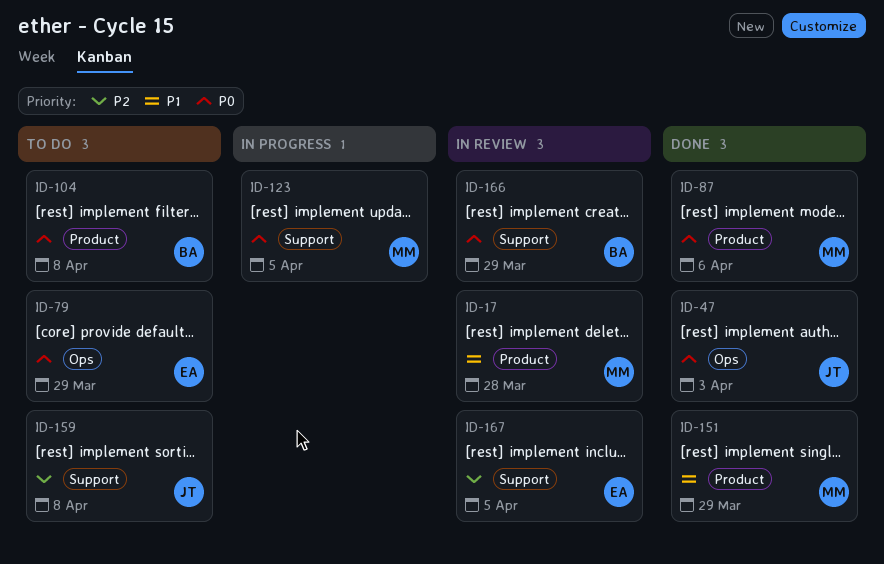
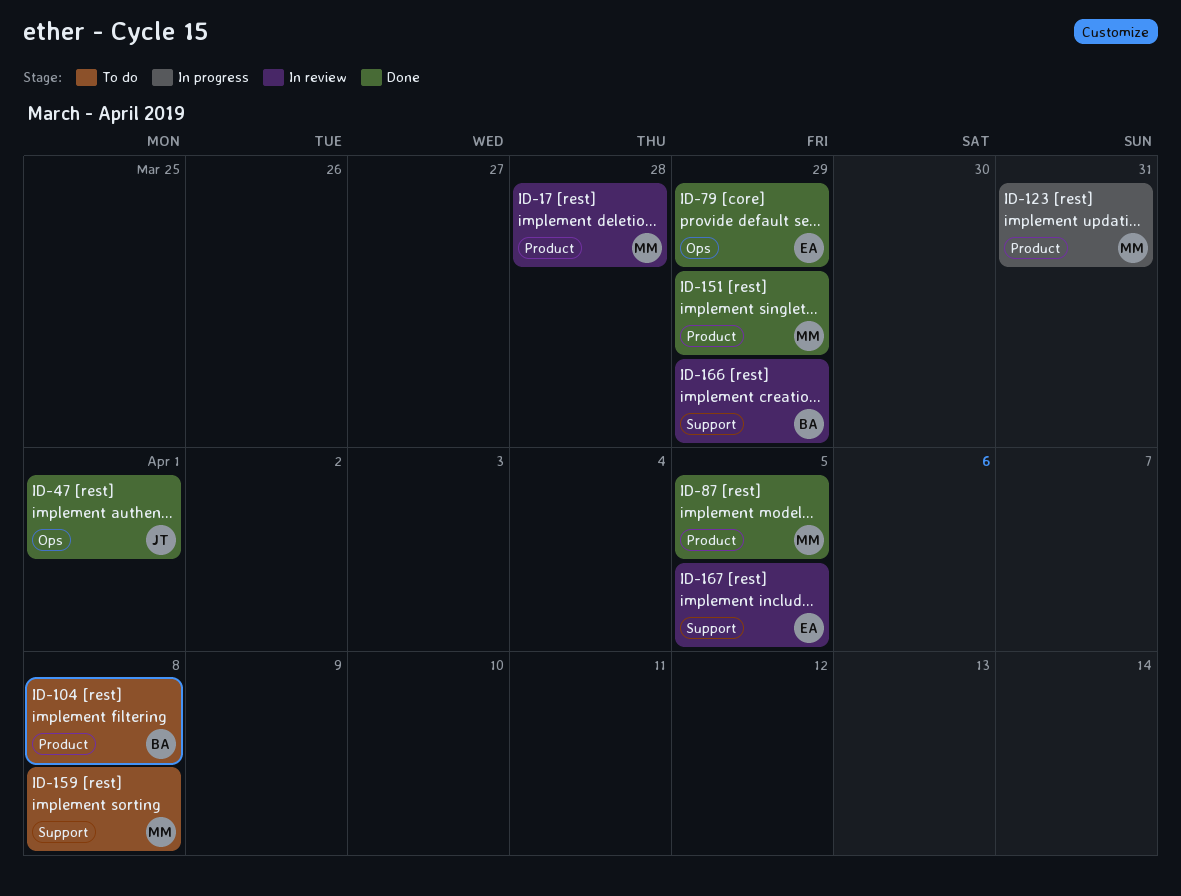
ID-47, due: Apr 3 -> Apr 1
ID-79, status: To do -> Done
ID-87, due: Apr 6 -> Apr 5
ID-123, label: Support -> Product
ID-123, due: Apr 5 -> Mar 31
ID-159, owner: JT -> MM

